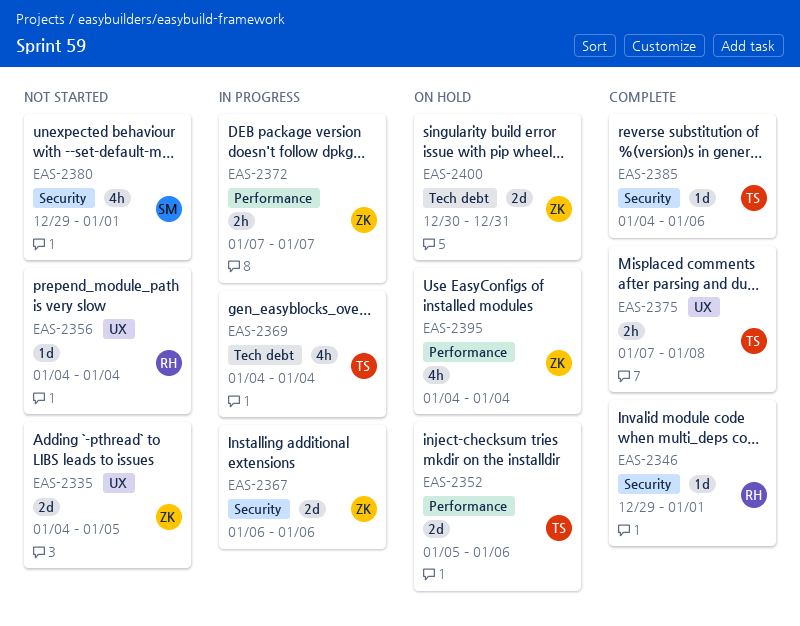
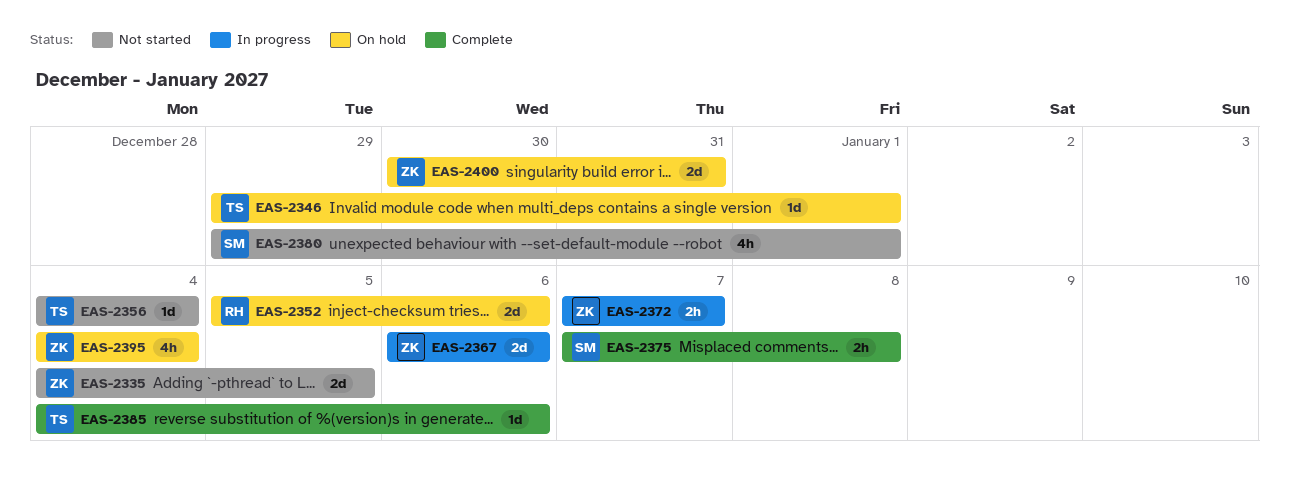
EAS-2346, status: Complete -> On hold
EAS-2346, owner: RH -> TS
EAS-2352, owner: TS -> RH
EAS-2356, owner: RH -> TS
EAS-2369: present -> none
EAS-2375, owner: TS -> SM

